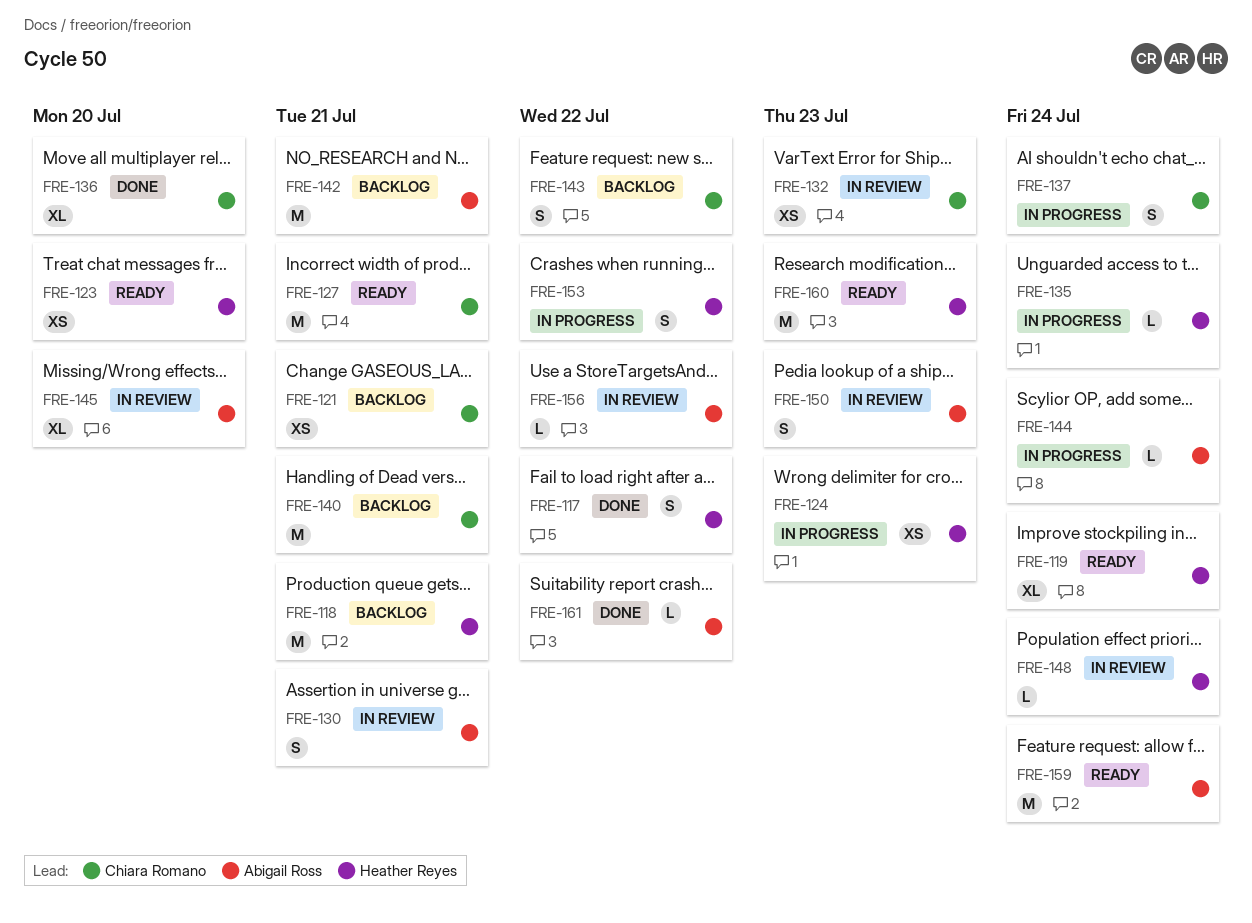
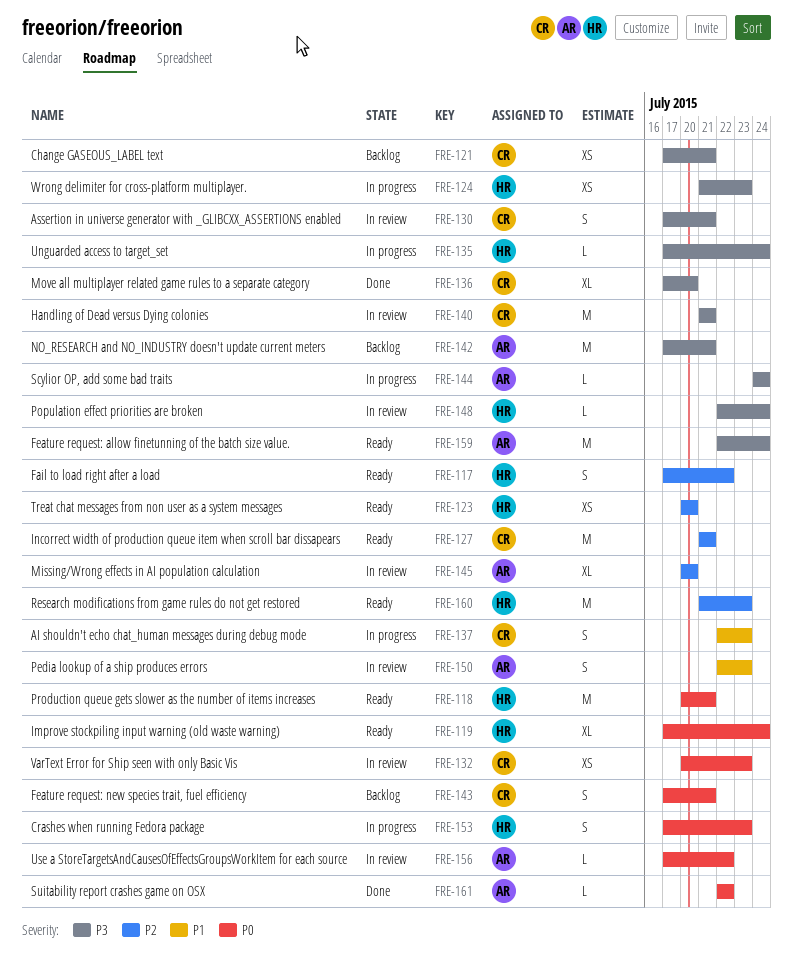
FRE-117, status: Done -> Ready
FRE-118, status: Backlog -> Ready
FRE-130, owner: Abigail Ross -> Chiara Romano
FRE-137, due: Jul 24 -> Jul 23
FRE-140, status: Backlog -> In review
FRE-143, due: Jul 22 -> Jul 21
FRE-153, due: Jul 22 -> Jul 23

